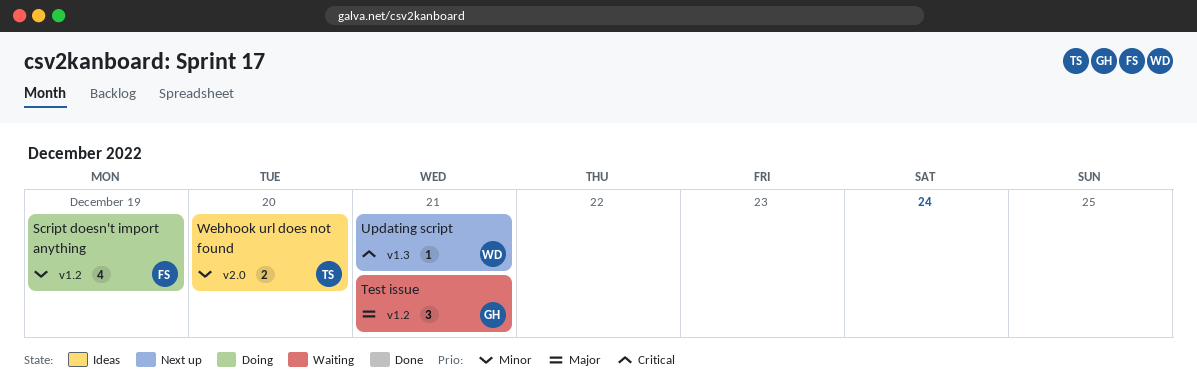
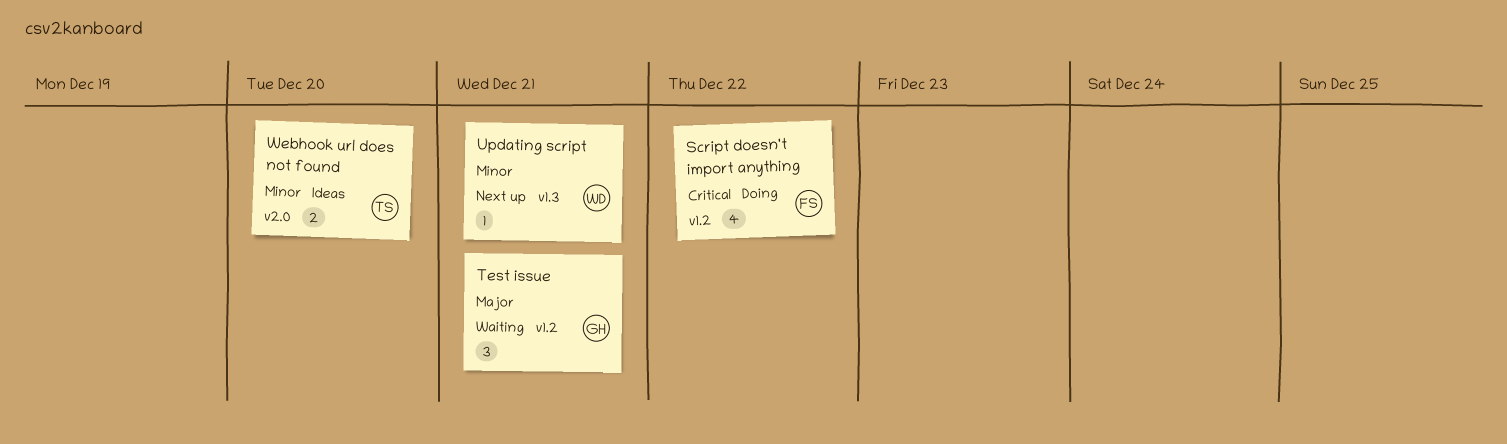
Script doesn't import anything, priority: Minor -> Critical
Script doesn't import anything, due: Dec 19 -> Dec 22
Updating script, priority: Critical -> Minor

